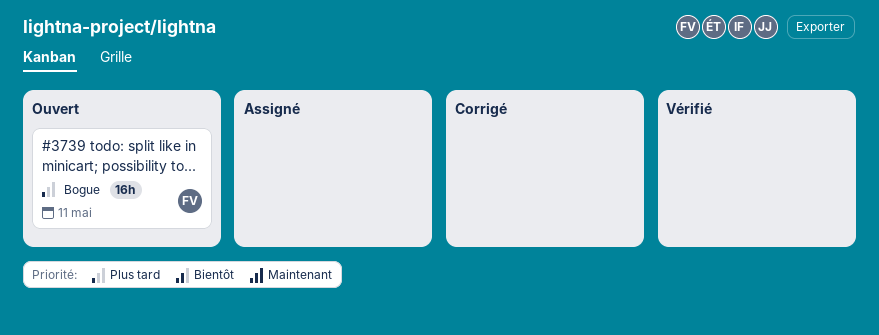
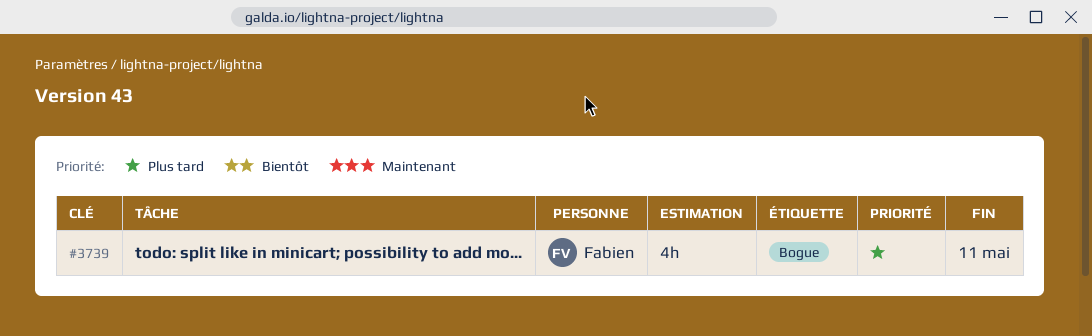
#3739, estimate: 16h -> 4h

